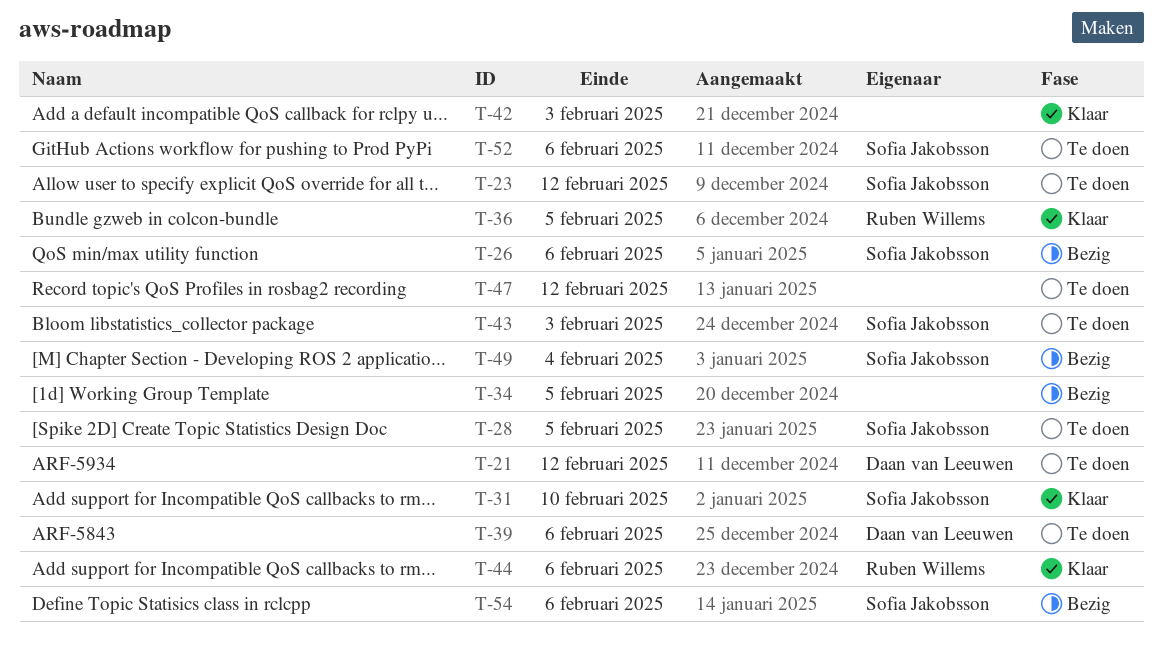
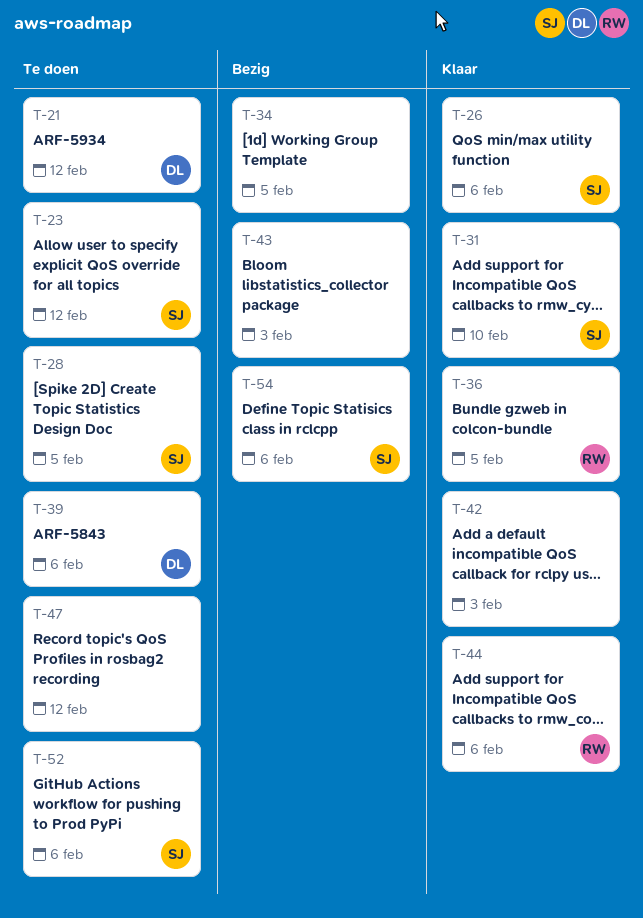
T-26, status: Bezig -> Klaar
T-43, status: Te doen -> Bezig
T-43, owner: Sofia Jakobsson -> none
T-49: present -> none

